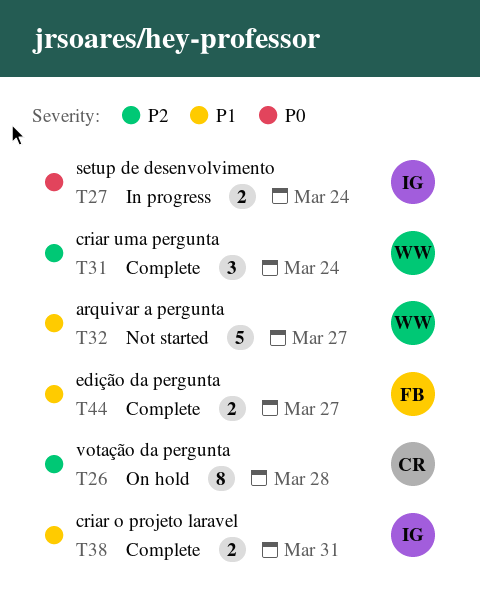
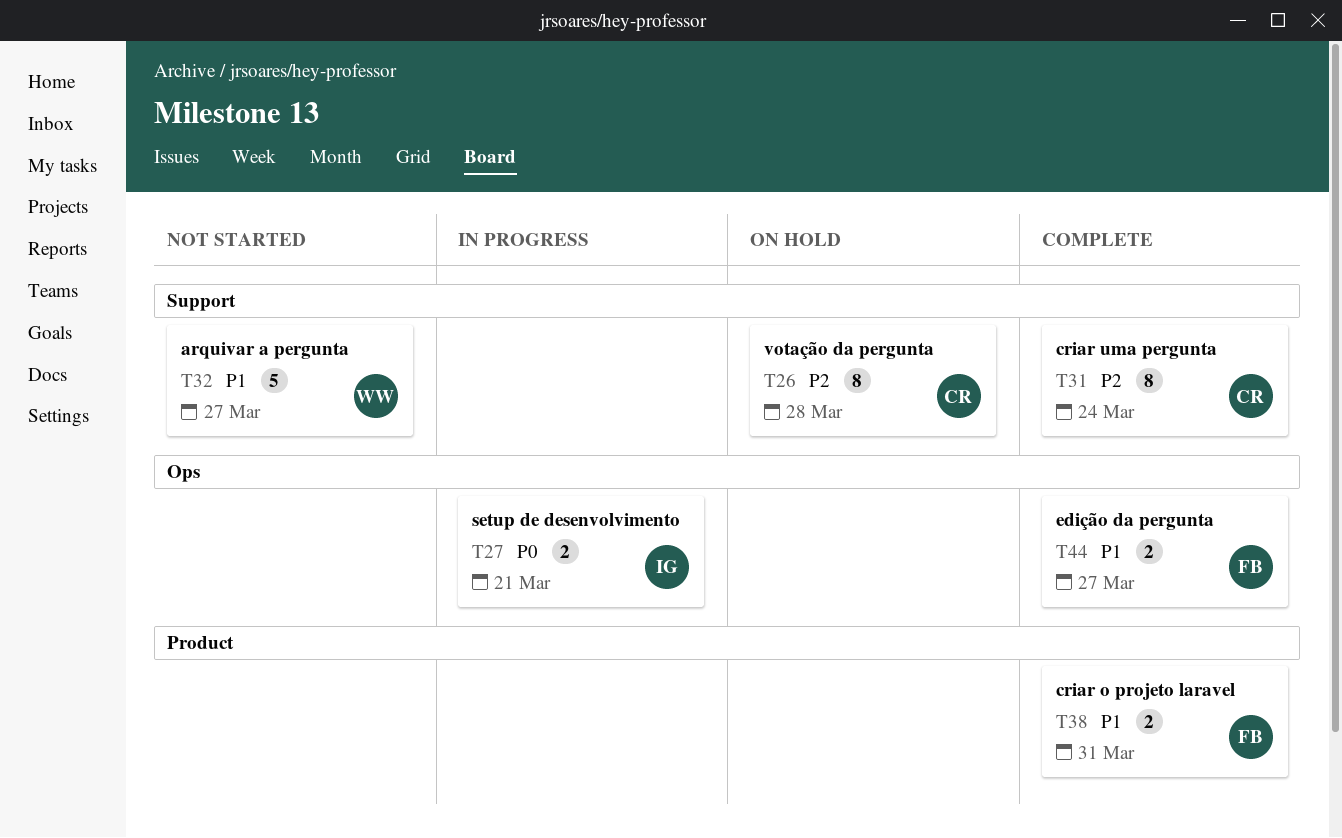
T27, due: Mar 24 -> Mar 21
T31, owner: WW -> CR
T31, estimate: 3 -> 8
T38, owner: IG -> FB

